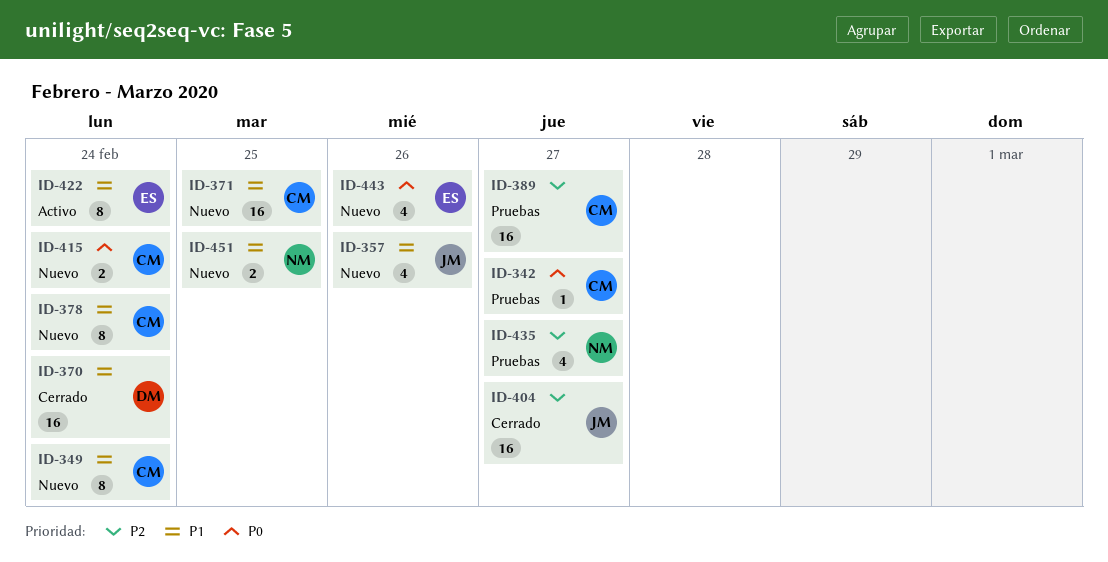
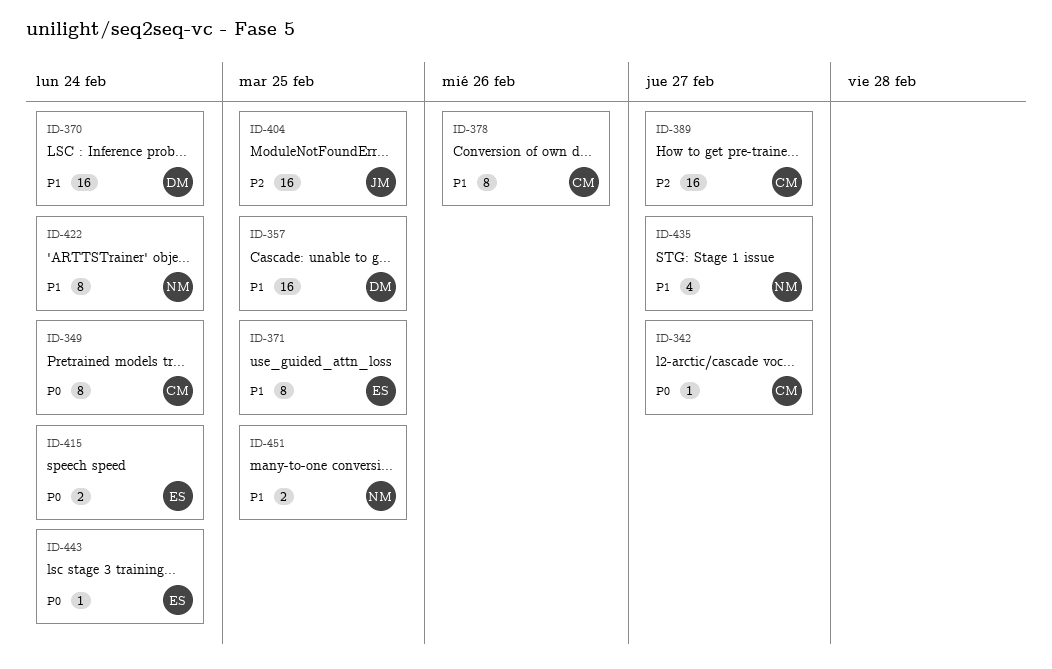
ID-349, priority: P1 -> P0
ID-357, owner: JM -> DM
ID-357, estimate: 4 -> 16
ID-357, due: Feb 26 -> Feb 25
ID-371, owner: CM -> ES
ID-371, estimate: 16 -> 8
ID-378, due: Feb 24 -> Feb 26
ID-404, due: Feb 27 -> Feb 25
ID-415, owner: CM -> ES
ID-422, owner: ES -> NM
ID-435, priority: P2 -> P1
ID-443, estimate: 4 -> 1
ID-443, due: Feb 26 -> Feb 24

